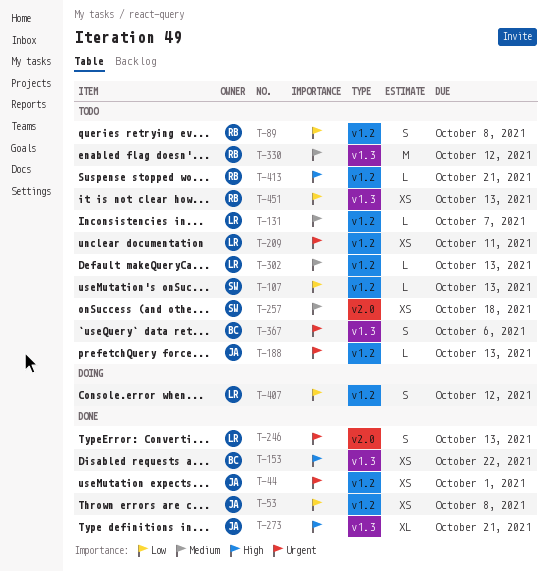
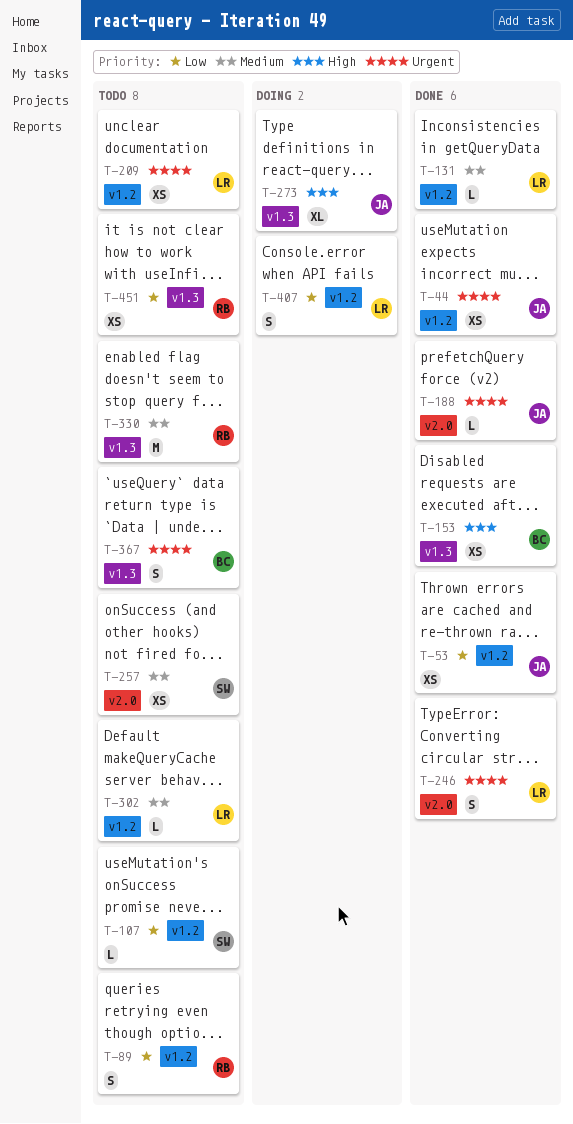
T-131, status: Todo -> Done
T-188, status: Todo -> Done
T-188, label: v1.2 -> v2.0
T-273, status: Done -> Doing
T-413: present -> none

